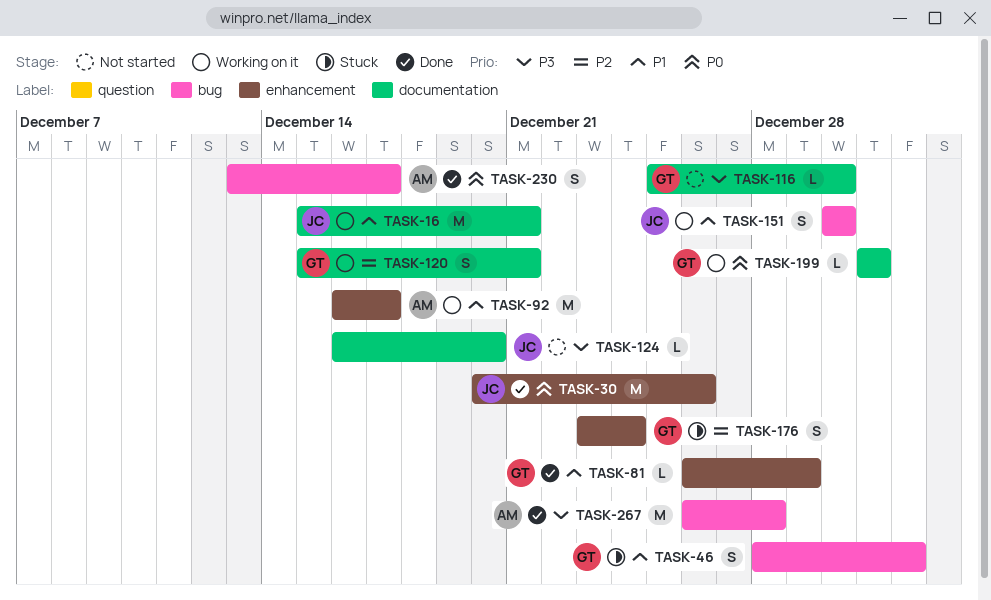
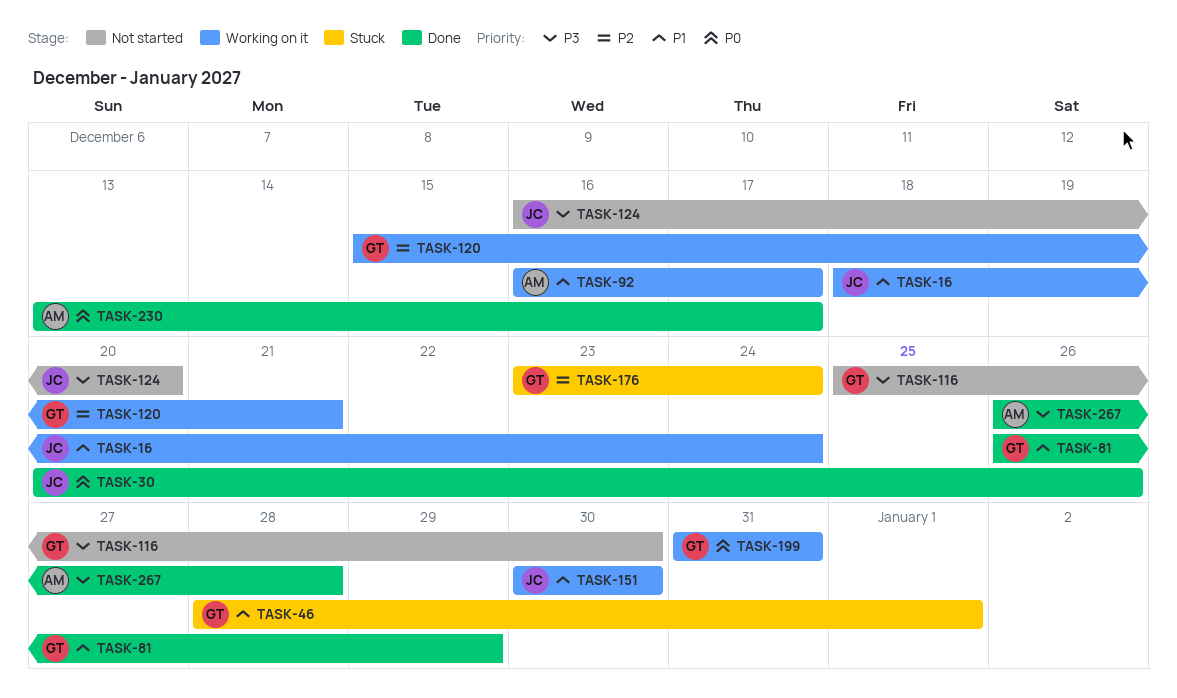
TASK-16, start: Dec 15 -> Dec 18
TASK-16, due: Dec 21 -> Dec 24

